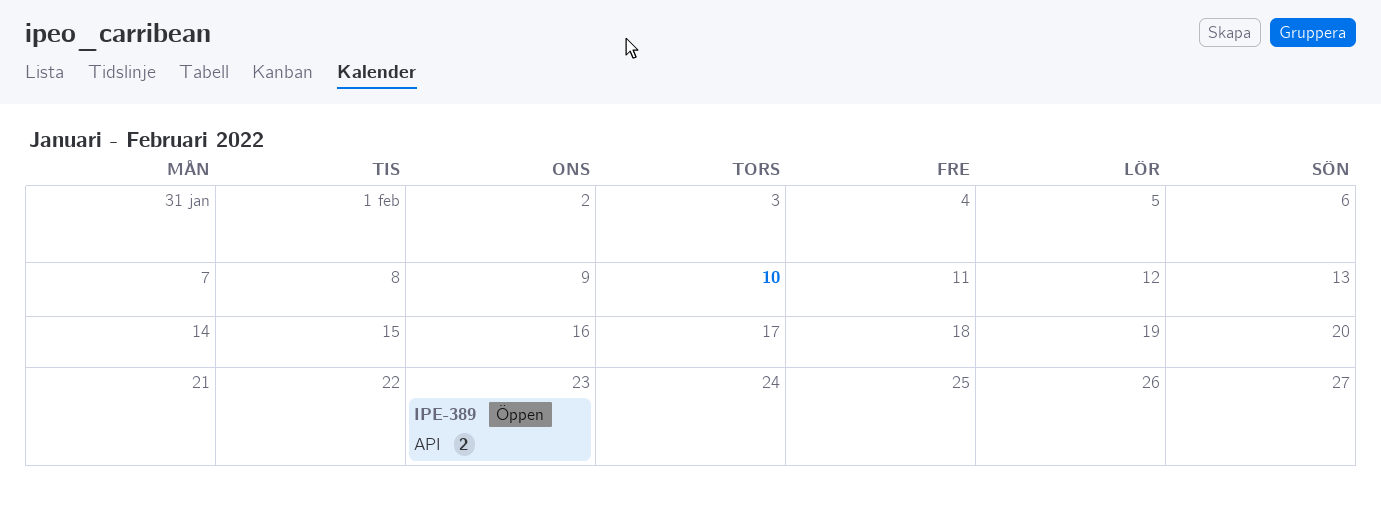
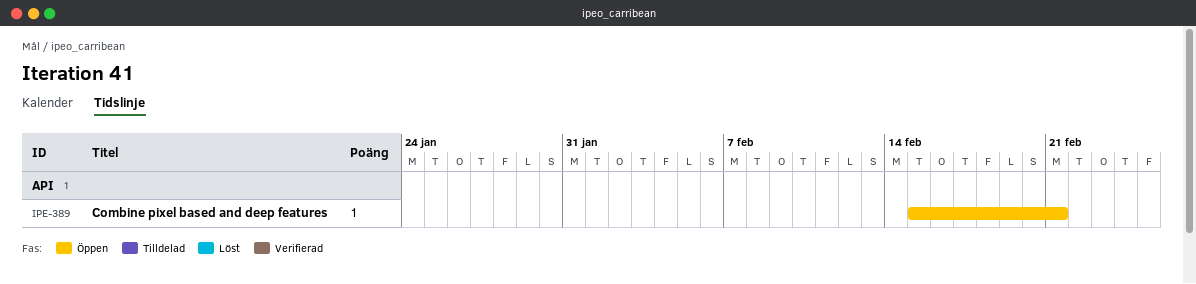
IPE-389, estimate: 2 -> 1
IPE-389, due: Feb 23 -> Feb 21

